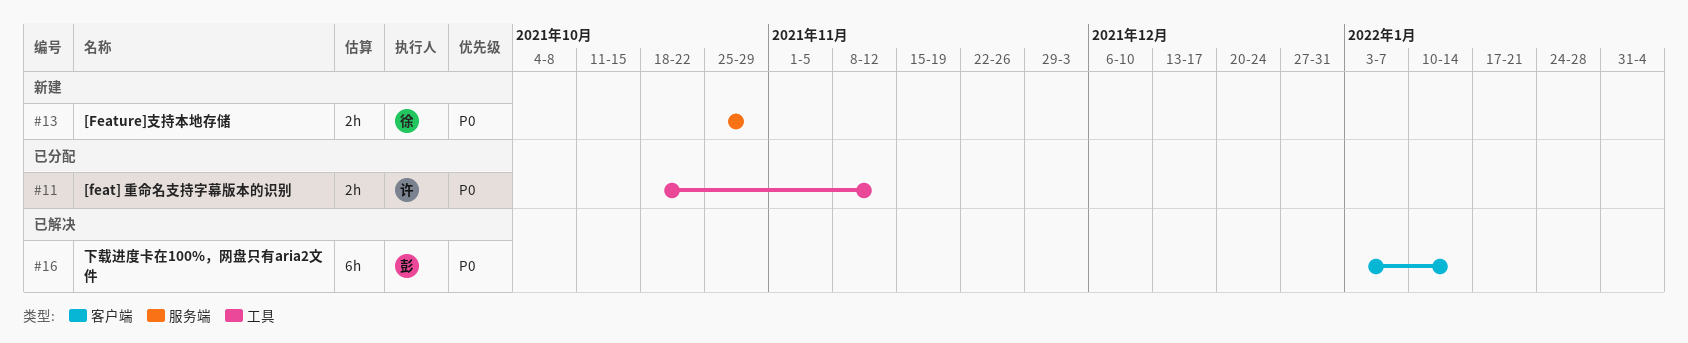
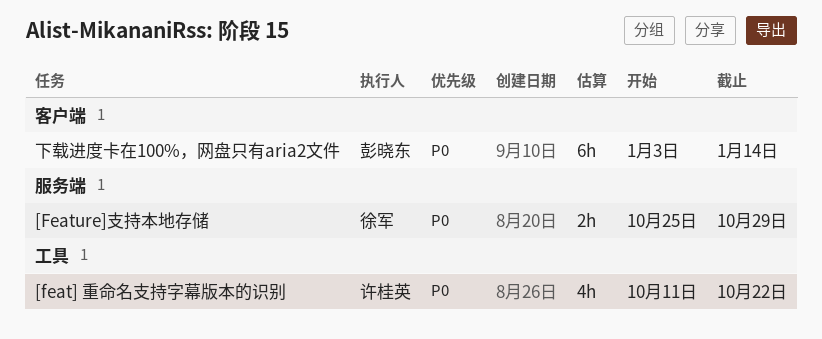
[feat] 重命名支持字幕版本的识别, estimate: 2h -> 4h
[feat] 重命名支持字幕版本的识别, start: Oct 18 -> Oct 11
[feat] 重命名支持字幕版本的识别, due: Nov 12 -> Oct 22

